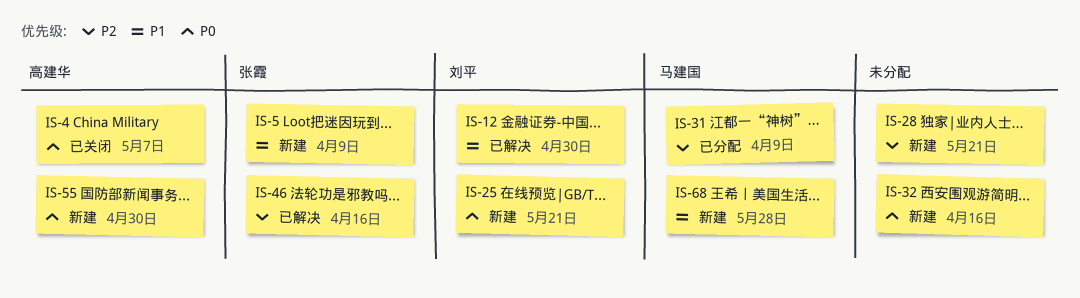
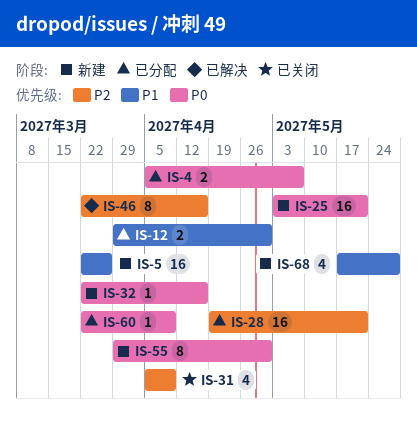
IS-4, status: 已关闭 -> 已分配
IS-5, due: Apr 9 -> Mar 26
IS-12, status: 已解决 -> 已分配
IS-28, status: 新建 -> 已分配
IS-31, status: 已分配 -> 已关闭
IS-60: none -> present

